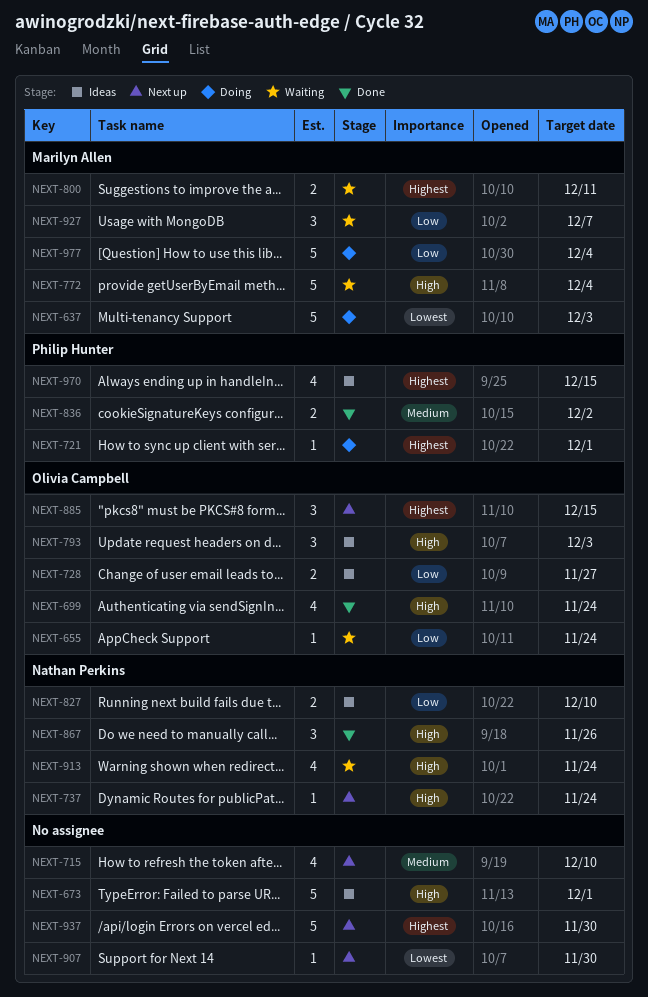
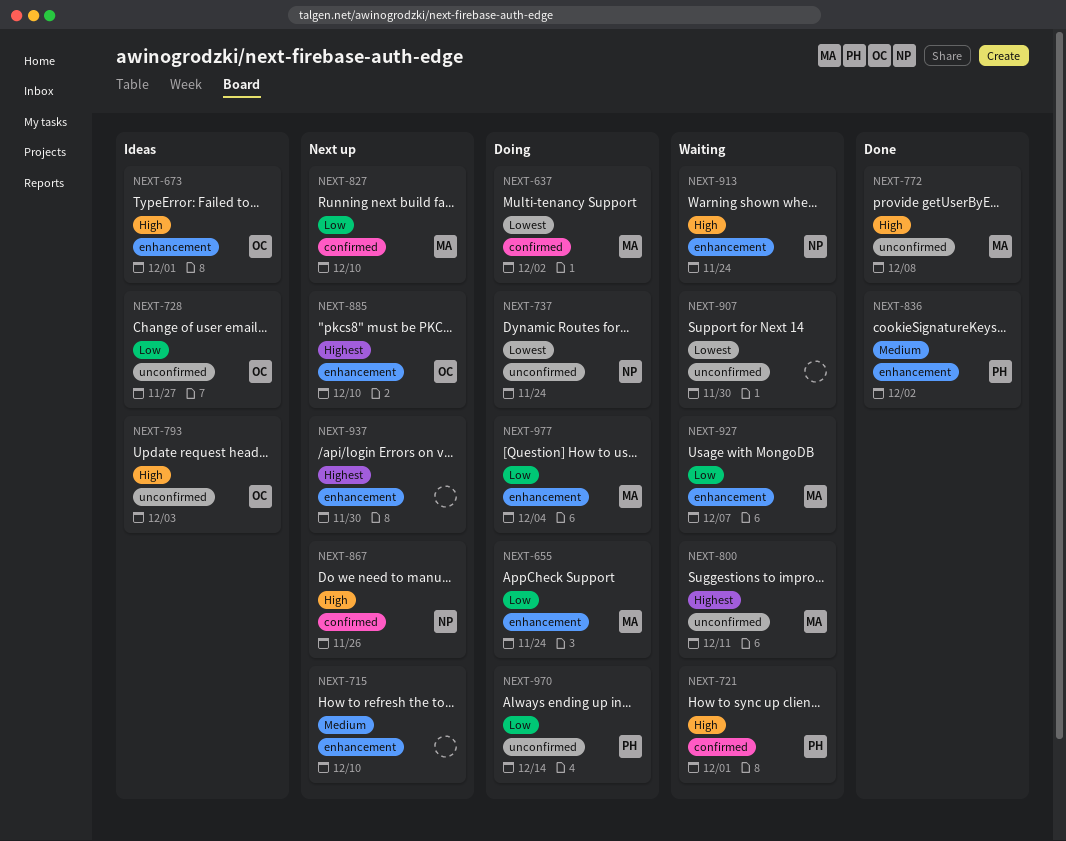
NEXT-637, due: Dec 3 -> Dec 2
NEXT-655, status: Waiting -> Doing
NEXT-655, owner: Olivia Campbell -> Marilyn Allen
NEXT-673, owner: none -> Olivia Campbell
NEXT-699: present -> none
NEXT-721, status: Doing -> Waiting
NEXT-721, priority: Highest -> High
NEXT-737, status: Next up -> Doing
NEXT-737, priority: High -> Lowest
NEXT-772, status: Waiting -> Done
NEXT-772, due: Dec 4 -> Dec 8
NEXT-827, status: Ideas -> Next up
NEXT-827, owner: Nathan Perkins -> Marilyn Allen
NEXT-867, status: Done -> Next up
NEXT-885, due: Dec 15 -> Dec 10
NEXT-907, status: Next up -> Waiting
NEXT-970, status: Ideas -> Doing
NEXT-970, priority: Highest -> Low
NEXT-970, due: Dec 15 -> Dec 14

